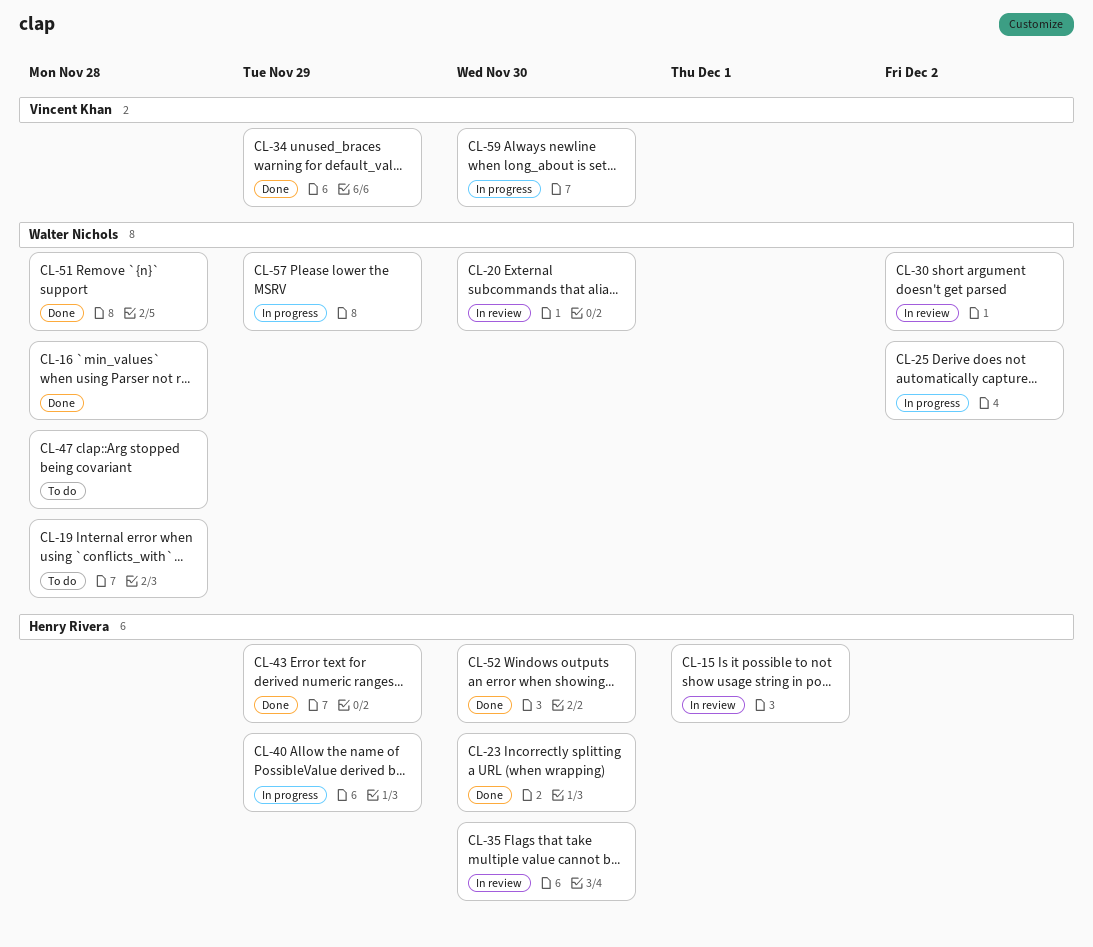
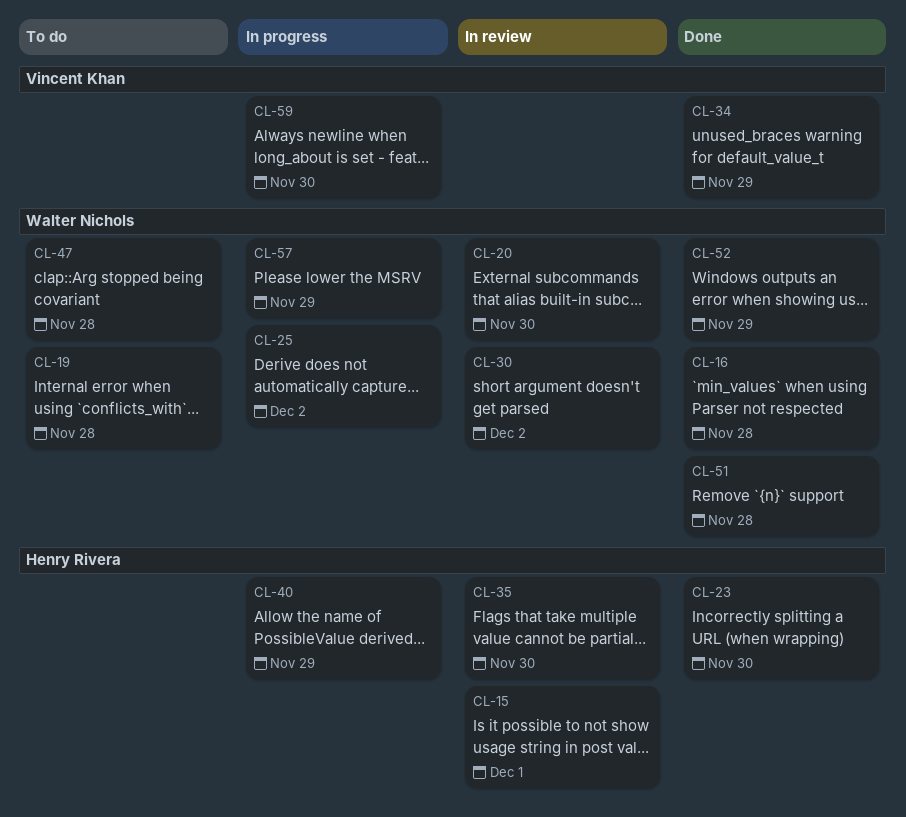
CL-43: present -> none
CL-52, owner: Henry Rivera -> Walter Nichols
CL-52, due: Nov 30 -> Nov 29

